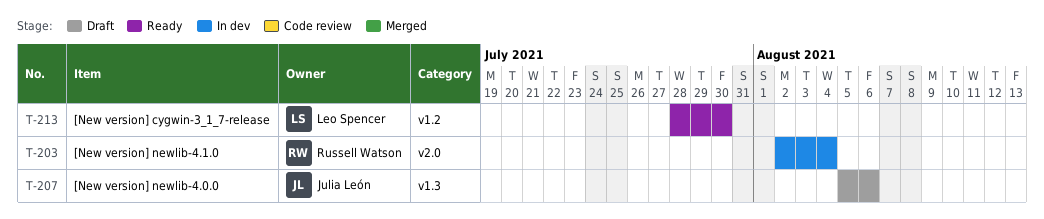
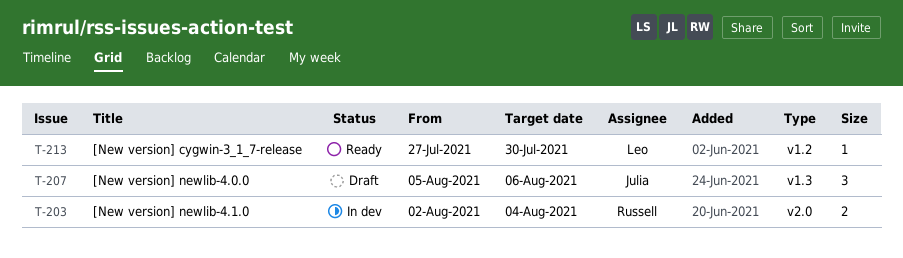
T-213, start: Jul 28 -> Jul 27

